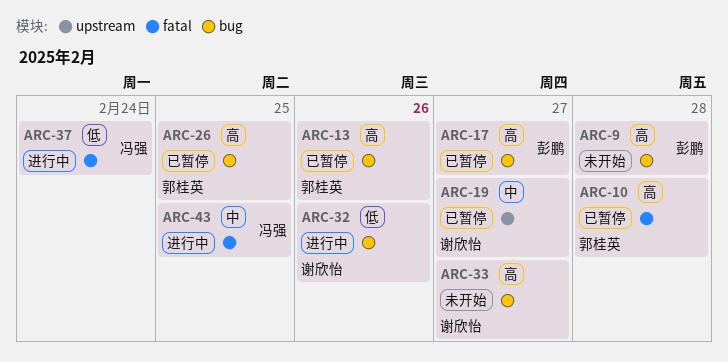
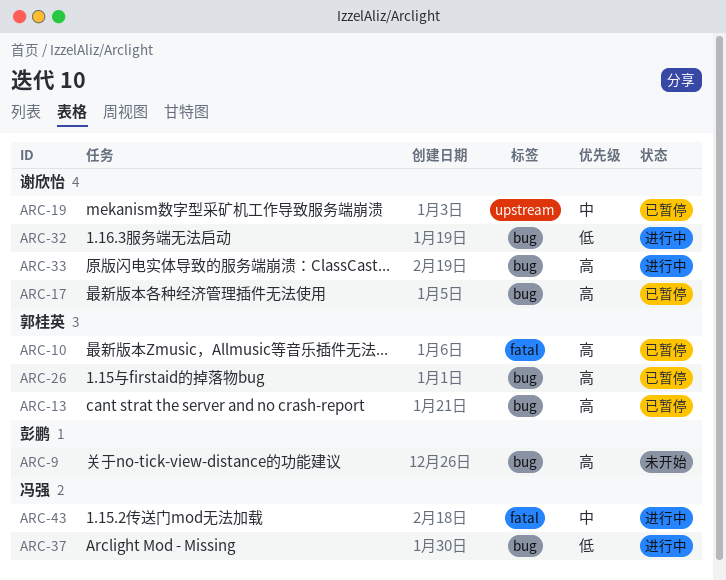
ARC-17, owner: 彭鹏 -> 谢欣怡
ARC-33, status: 未开始 -> 进行中
ARC-37, label: fatal -> bug

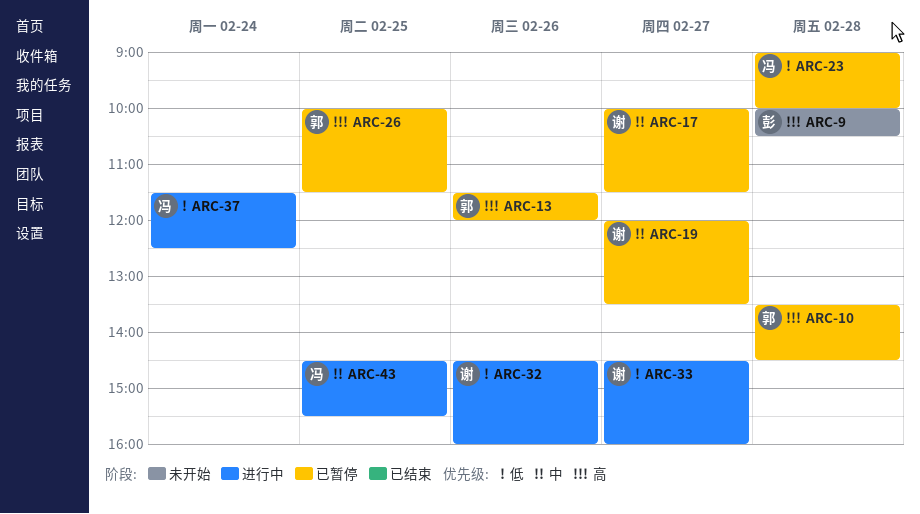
ARC-17, priority: 高 -> 中
ARC-23: none -> present
ARC-33, priority: 高 -> 低

